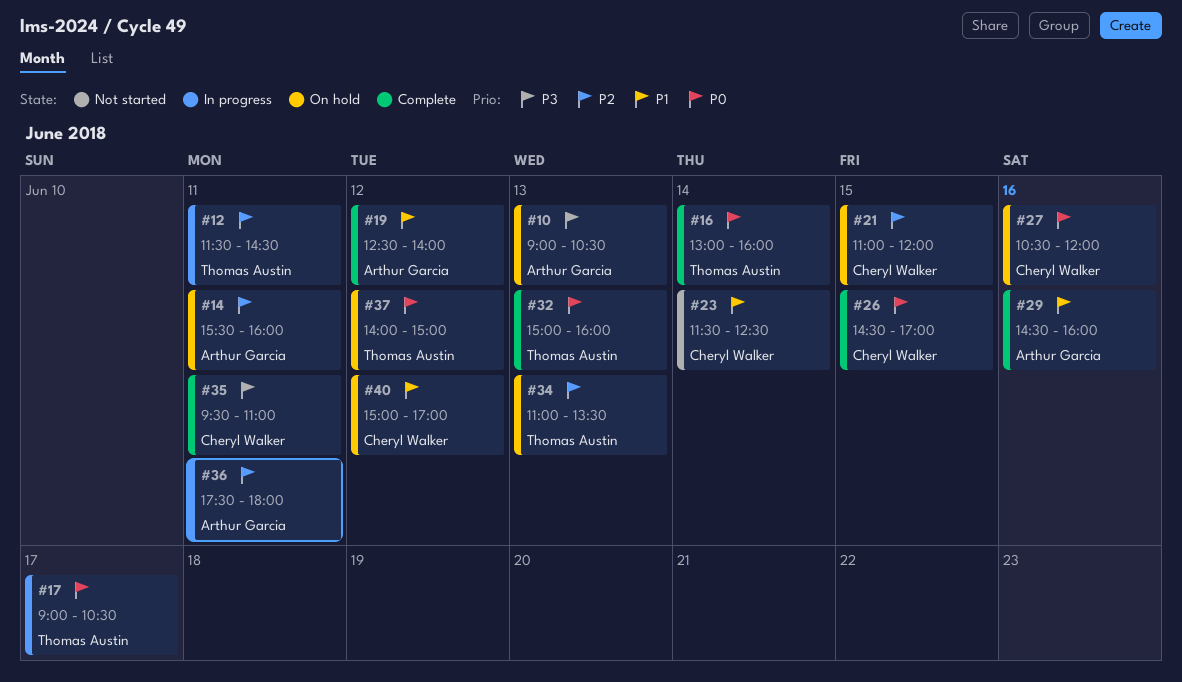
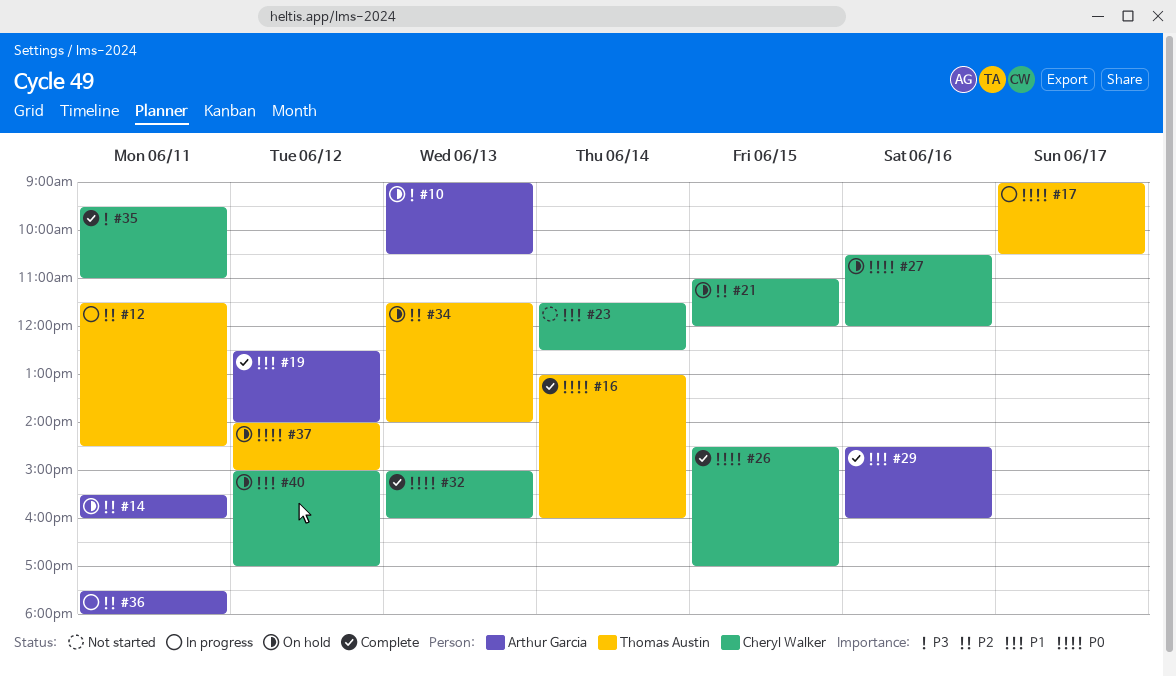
#32, owner: Thomas Austin -> Cheryl Walker
#34, begins: 11:00 -> 11:30
#34, ends: 13:30 -> 14:00

